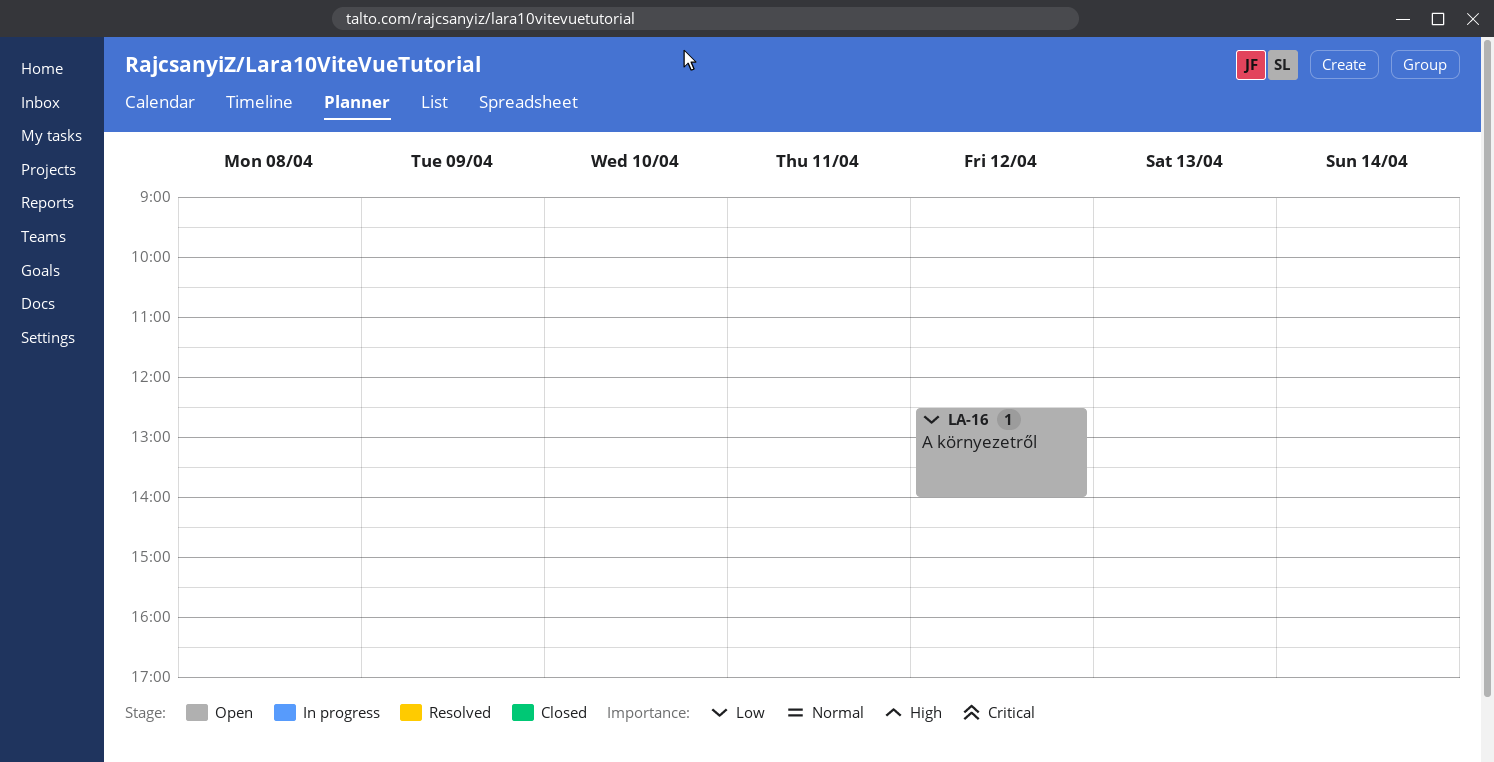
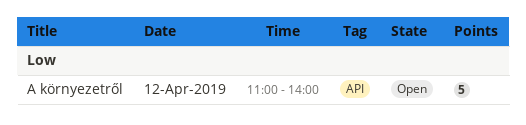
A környezetről, estimate: 1 -> 5
A környezetről, begins: 12:30 -> 11:00

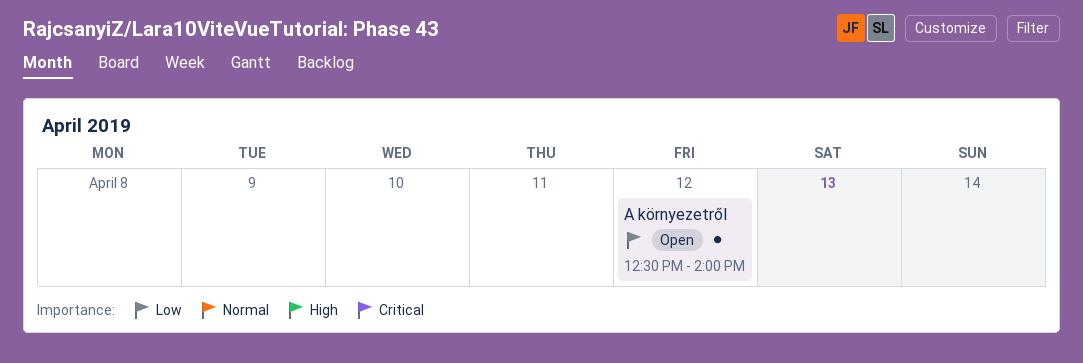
A környezetről, estimate: 5 -> 1
A környezetről, begins: 11:00 -> 12:30

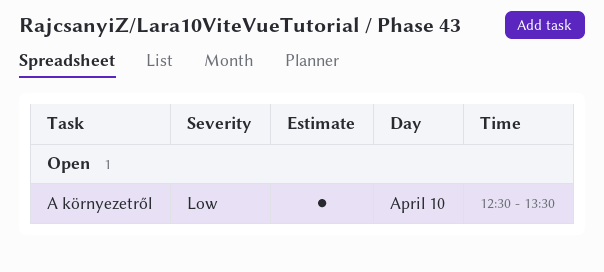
A környezetről, day: Apr 12 -> Apr 10
A környezetről, ends: 14:00 -> 13:30

